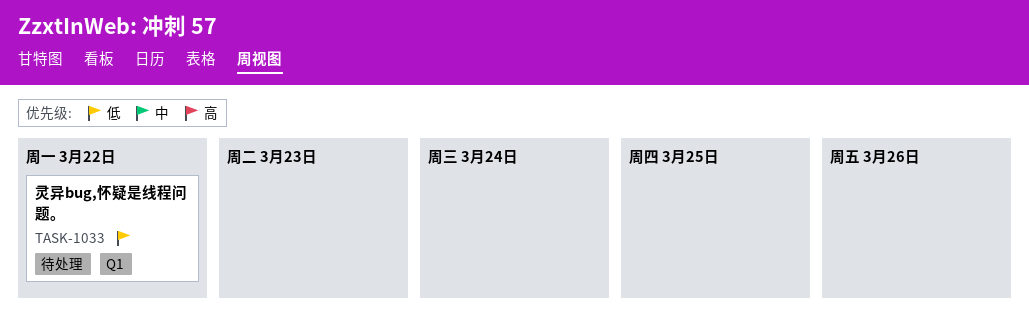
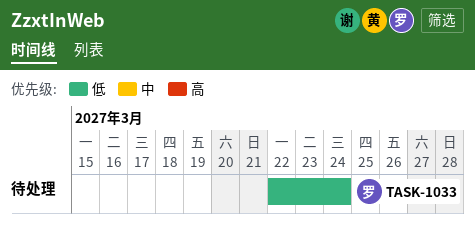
TASK-1033, due: Mar 22 -> Mar 24

